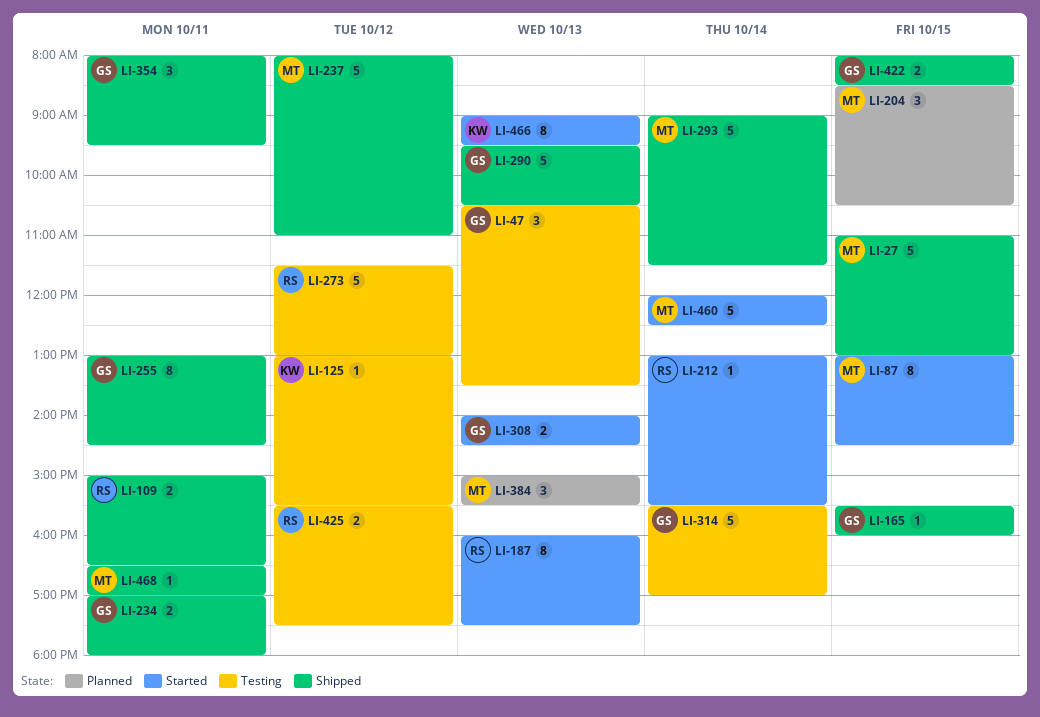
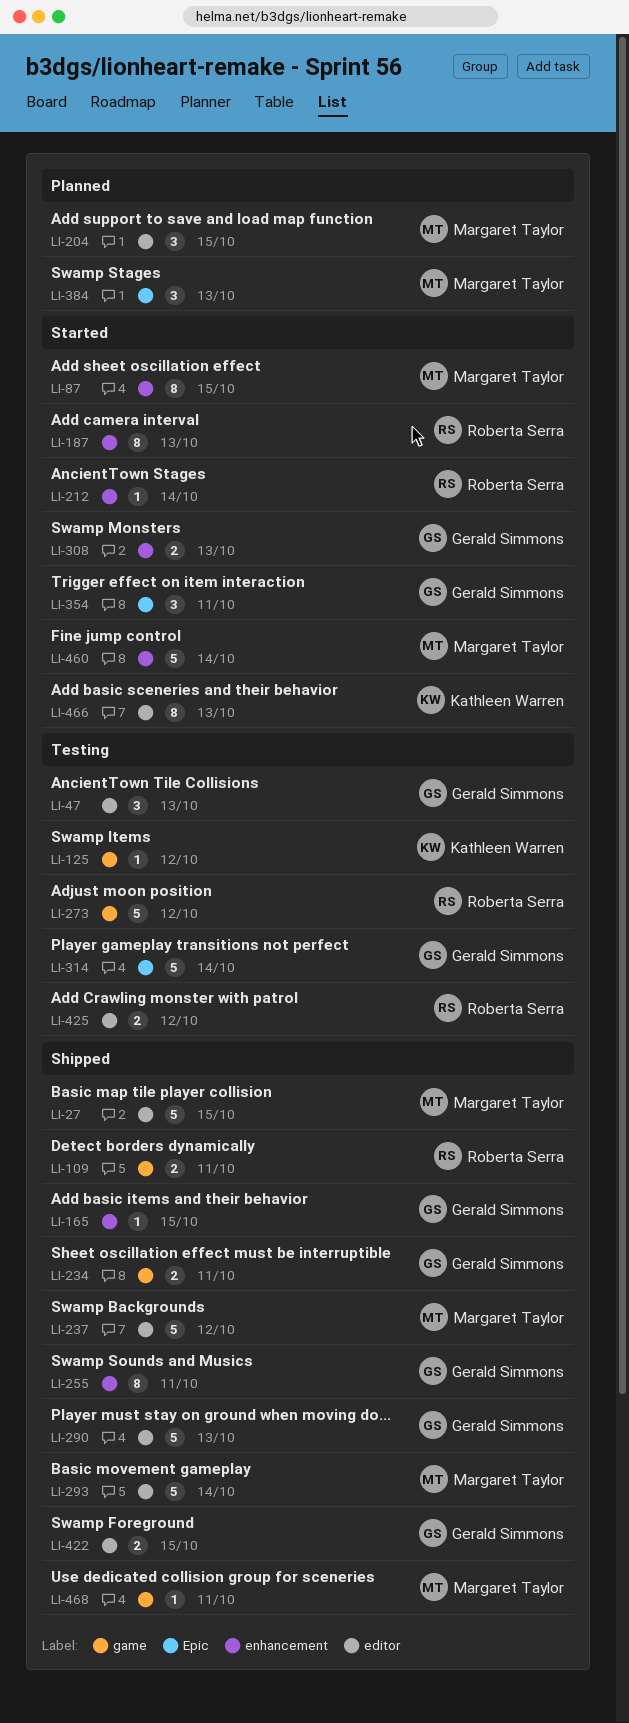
LI-354, status: Shipped -> Started

